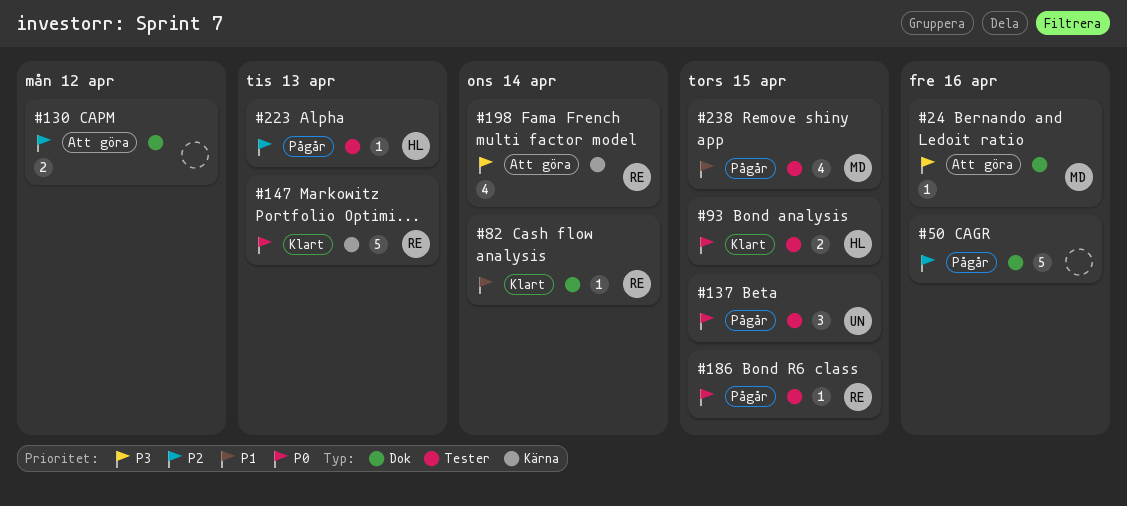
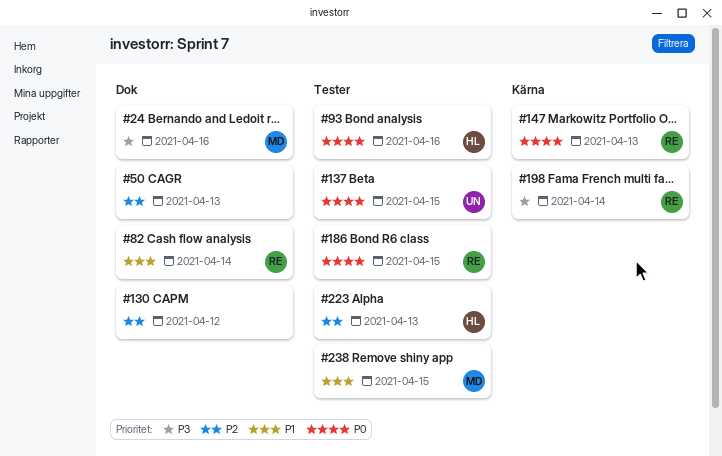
#50, due: Apr 16 -> Apr 13
#93, due: Apr 15 -> Apr 16

